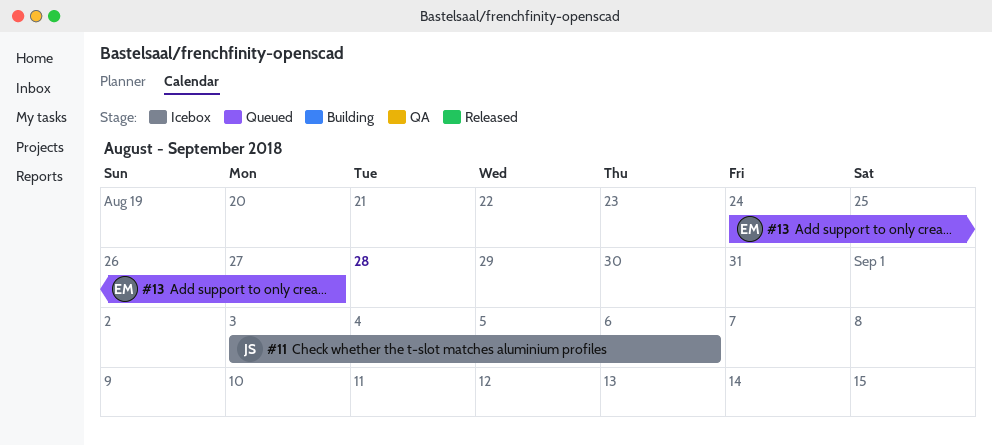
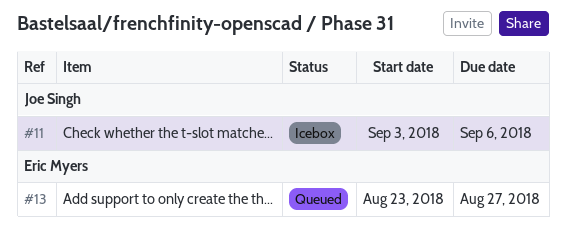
#13, start: Aug 24 -> Aug 23

